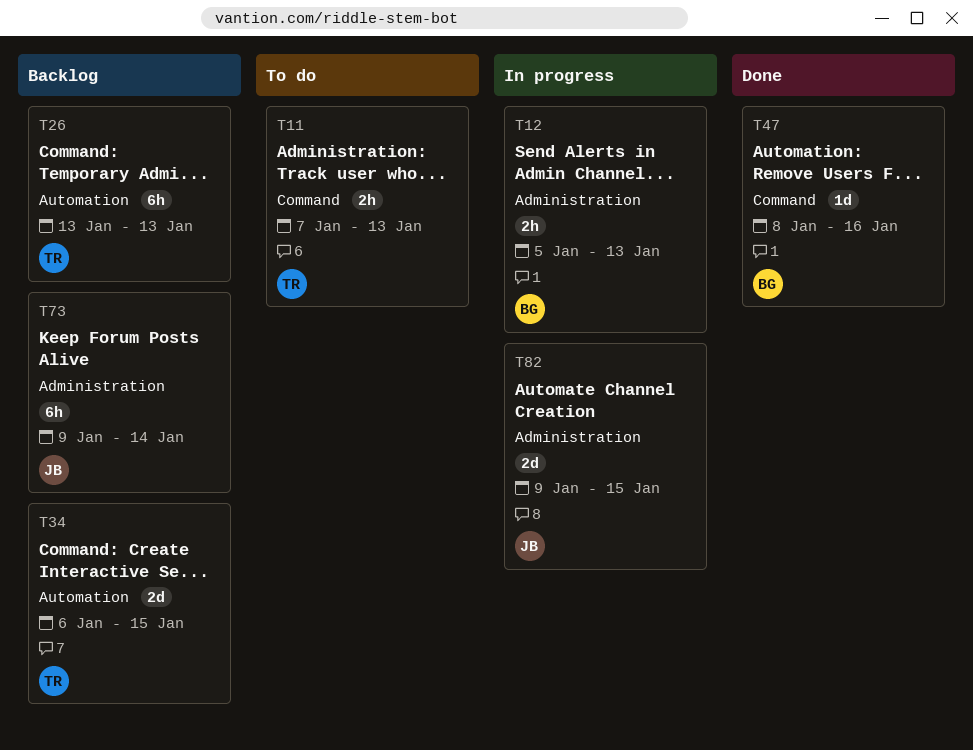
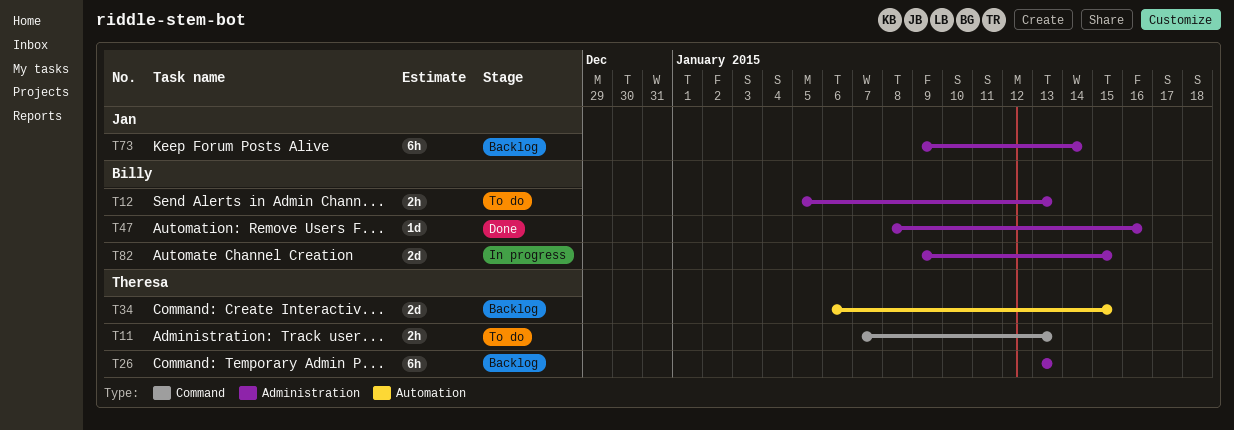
T12, status: In progress -> To do
T26, label: Automation -> Administration
T47, label: Command -> Administration
T82, owner: Jan -> Billy

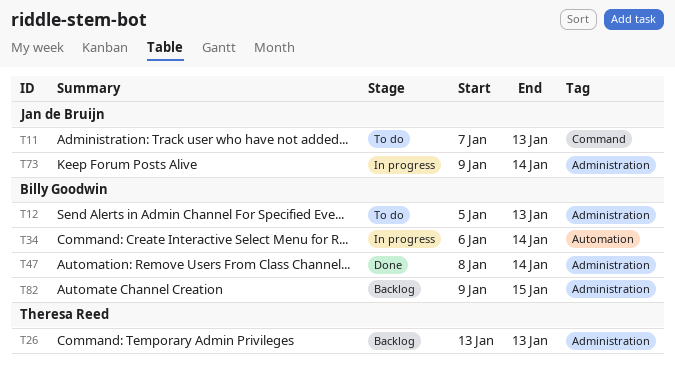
T11, owner: Theresa Reed -> Jan de Bruijn
T34, status: Backlog -> In progress
T34, owner: Theresa Reed -> Billy Goodwin
T34, due: Jan 15 -> Jan 14
T47, due: Jan 16 -> Jan 14
T73, status: Backlog -> In progress
T82, status: In progress -> Backlog

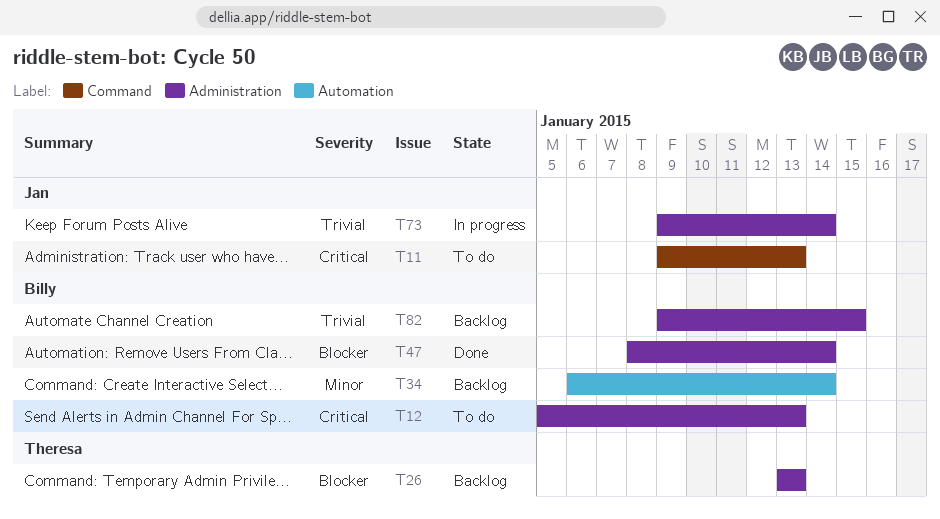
T11, start: Jan 7 -> Jan 9
T34, status: In progress -> Backlog

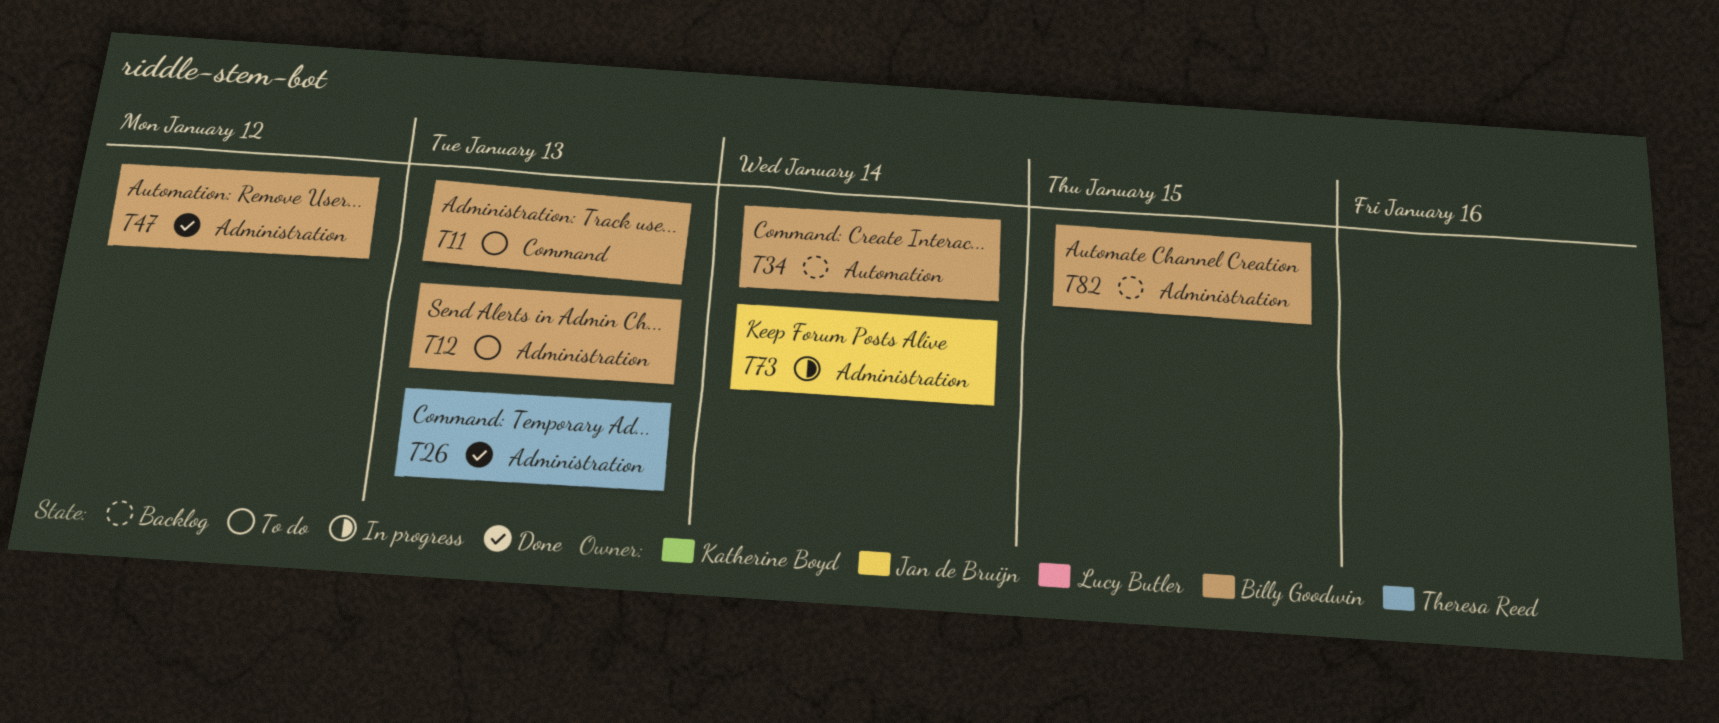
T11, owner: Jan de Bruijn -> Billy Goodwin
T26, status: Backlog -> Done
T47, due: Jan 14 -> Jan 12

